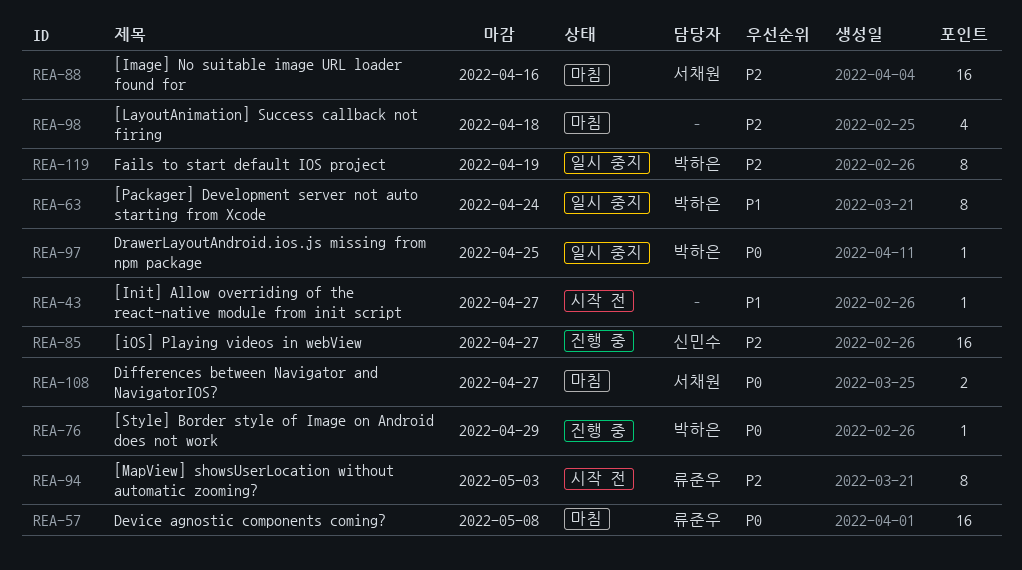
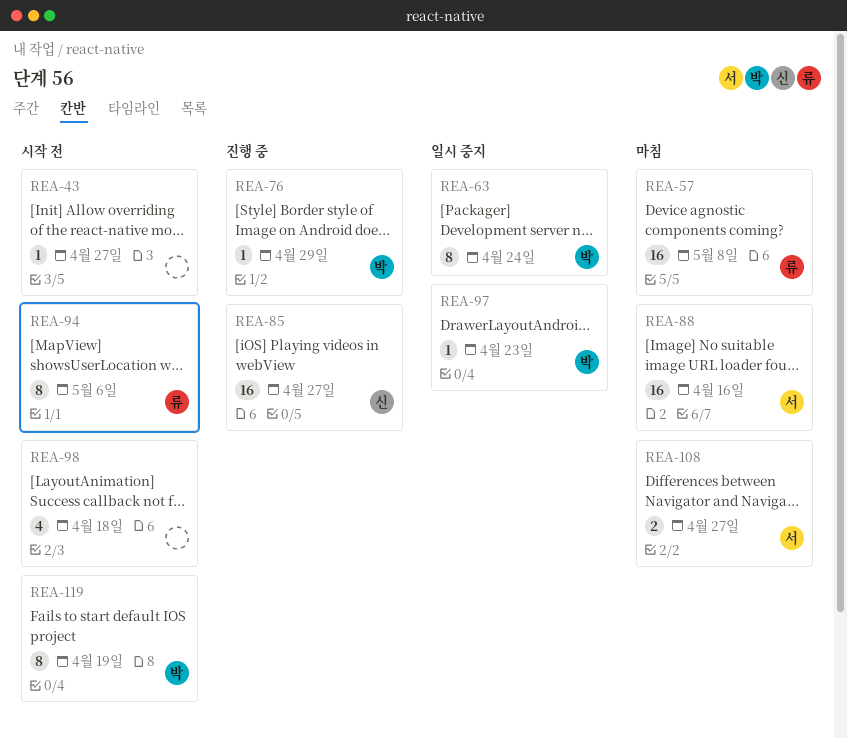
REA-94, due: May 3 -> May 6
REA-97, due: Apr 25 -> Apr 23
REA-98, status: 마침 -> 시작 전
REA-119, status: 일시 중지 -> 시작 전

